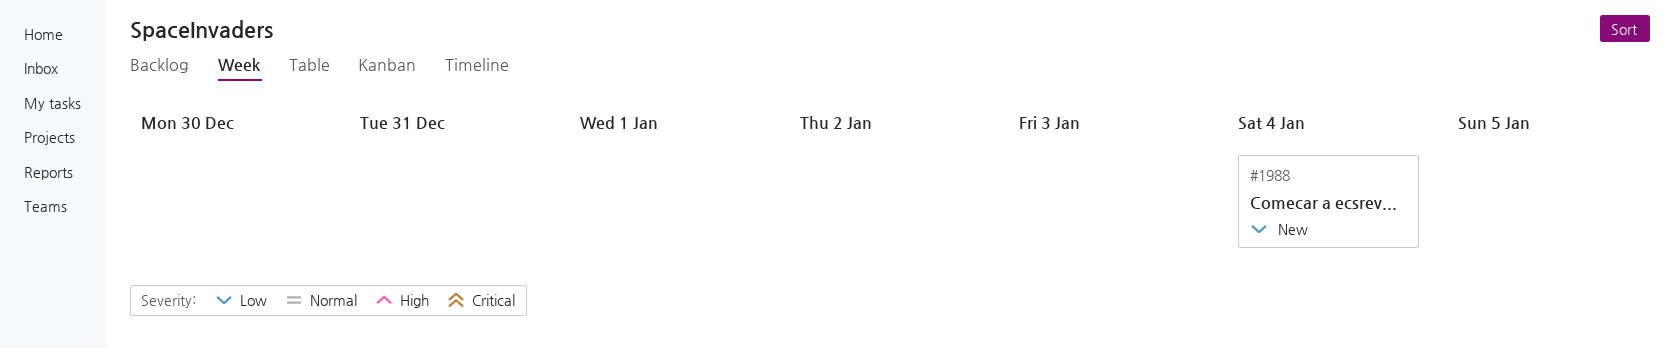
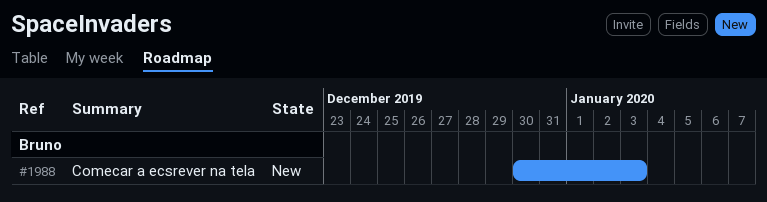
#1988, due: Jan 4 -> Jan 3

